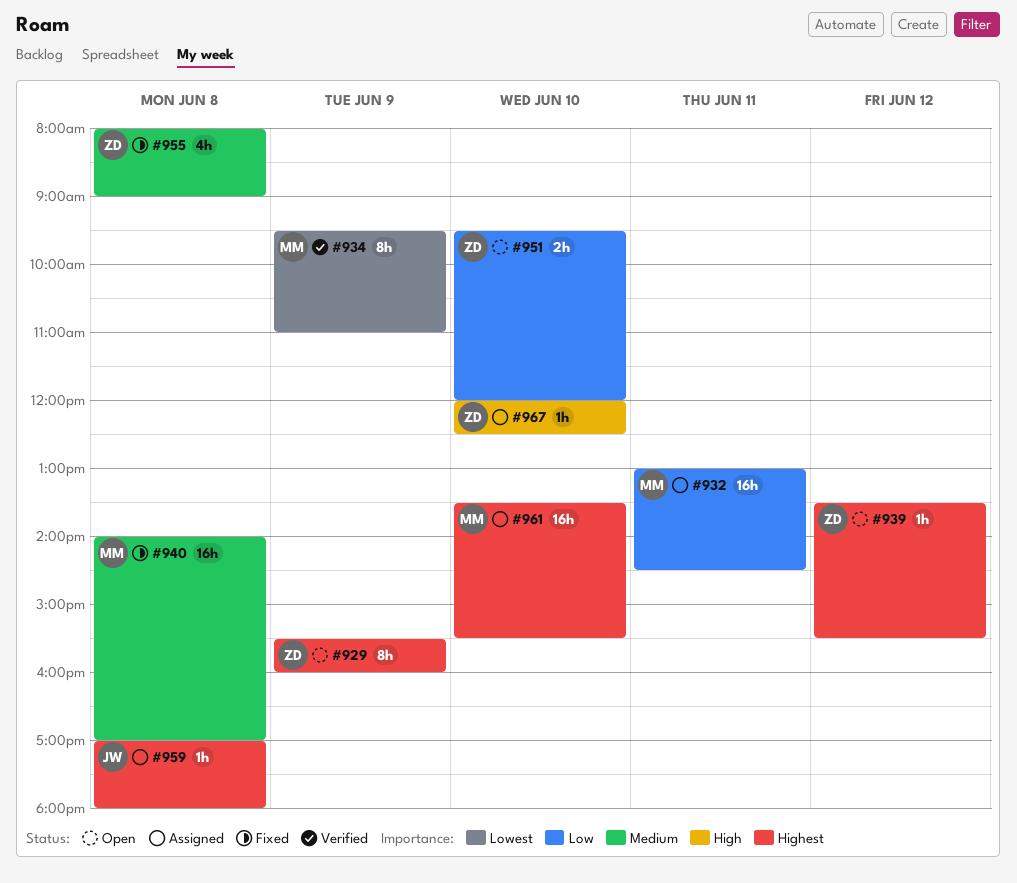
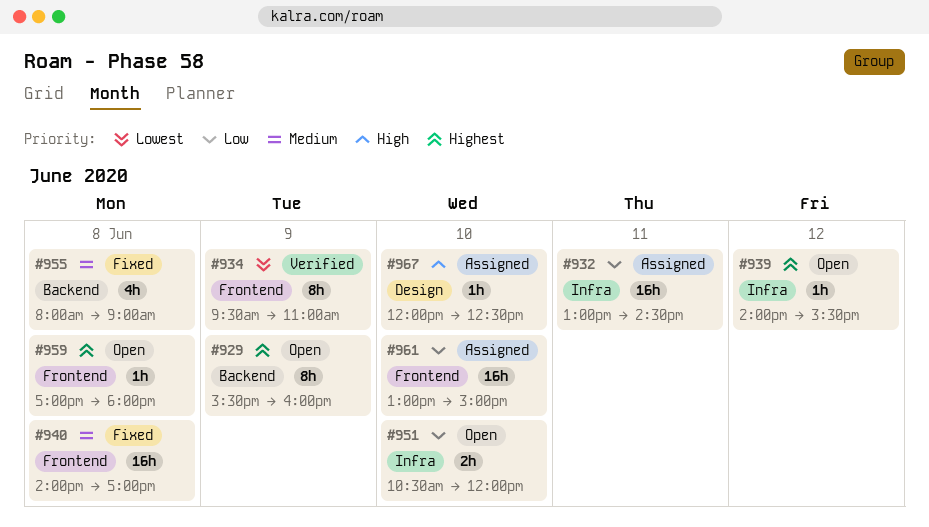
#939, begins: 13:30 -> 14:00
#951, begins: 09:30 -> 10:30
#959, status: Assigned -> Open
#961, priority: Highest -> Low
#961, begins: 13:30 -> 13:00
#961, ends: 15:30 -> 15:00

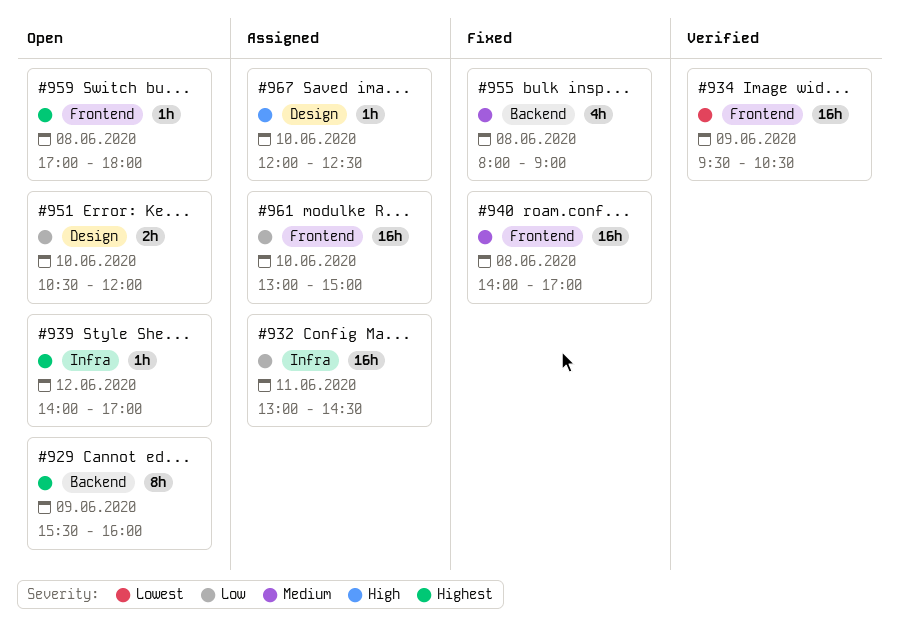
#934, estimate: 8h -> 16h
#934, ends: 11:00 -> 10:30
#939, ends: 15:30 -> 17:00
#951, label: Infra -> Design

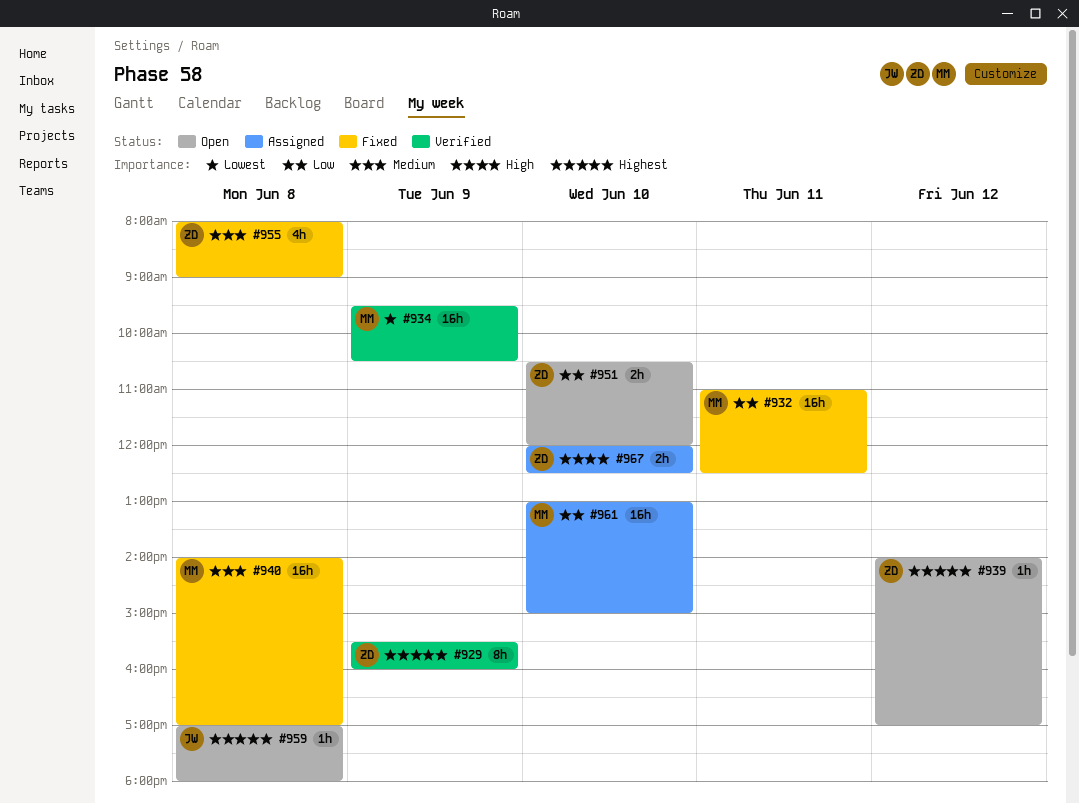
#929, status: Open -> Verified
#932, status: Assigned -> Fixed
#932, begins: 13:00 -> 11:00
#932, ends: 14:30 -> 12:30
#967, estimate: 1h -> 2h

